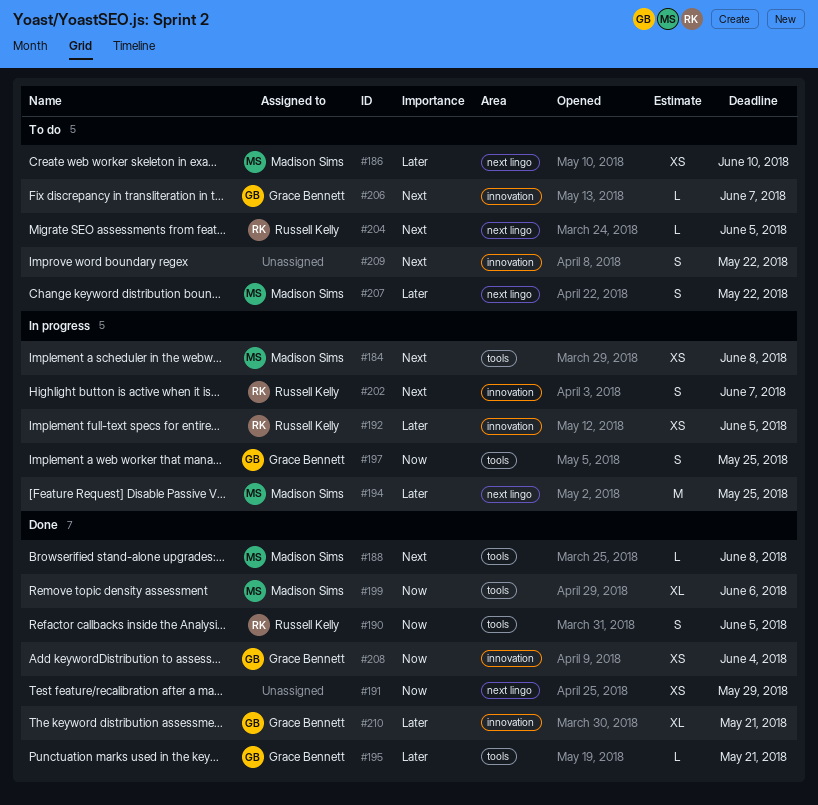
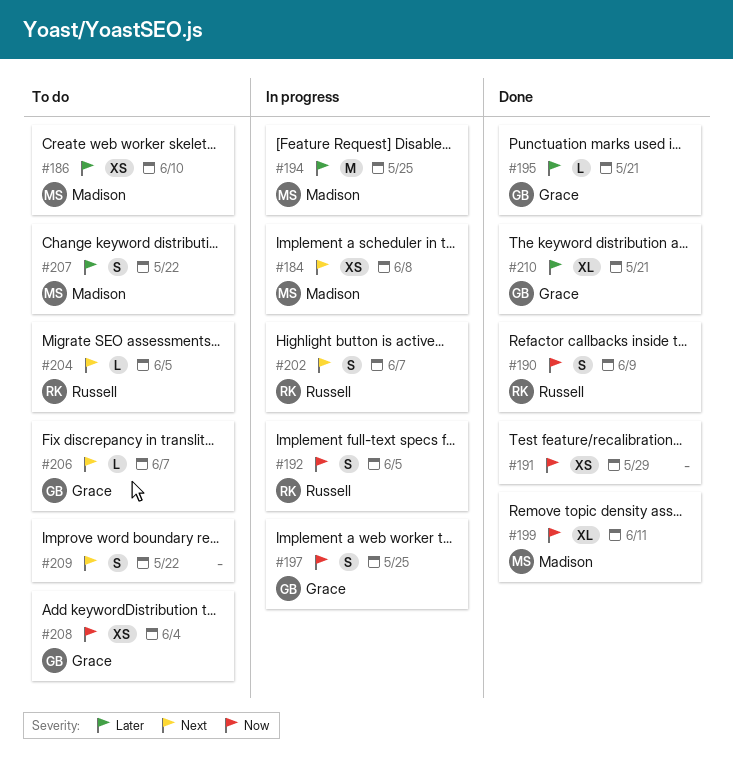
#188: present -> none
#190, due: Jun 5 -> Jun 9
#192, priority: Later -> Now
#192, estimate: XS -> S
#199, due: Jun 6 -> Jun 11
#208, status: Done -> To do

